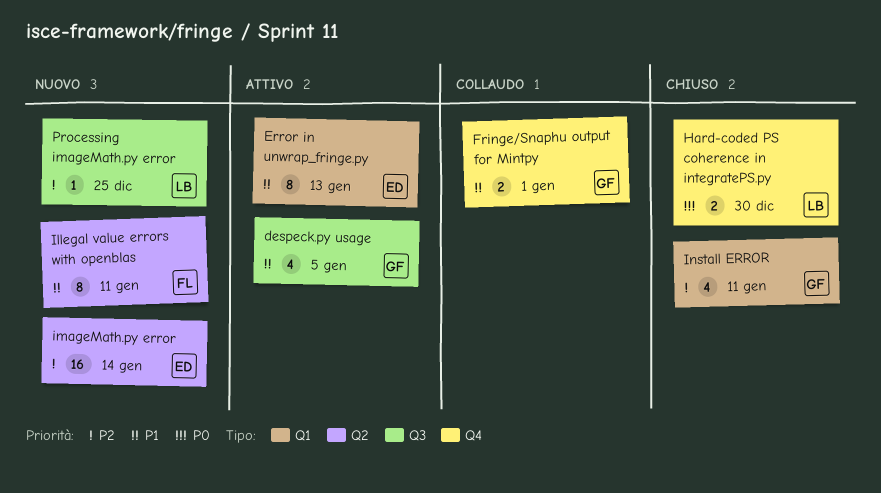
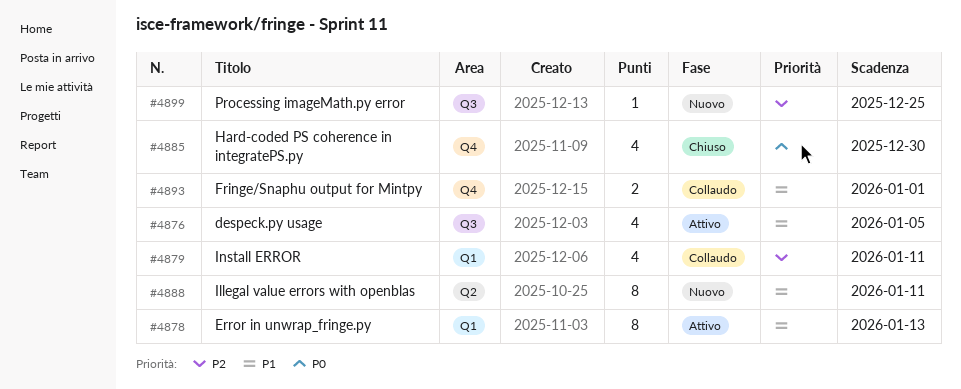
Hard-coded PS coherence in integratePS.py, estimate: 2 -> 4
imageMath.py error: present -> none
Install ERROR, status: Chiuso -> Collaudo

